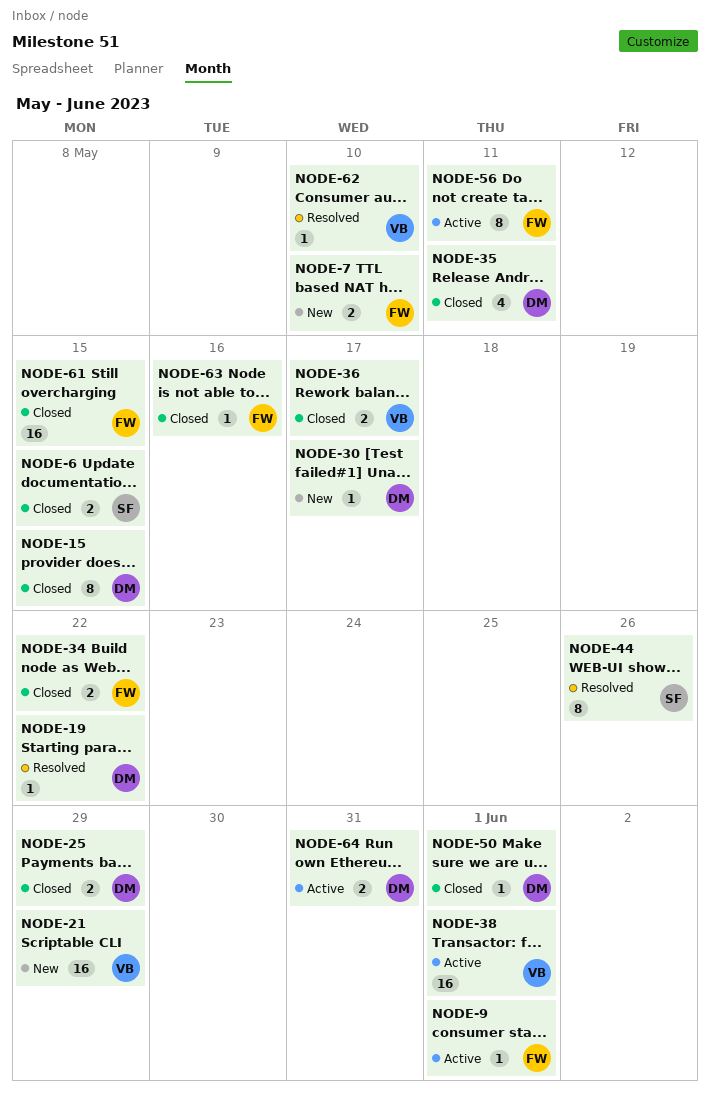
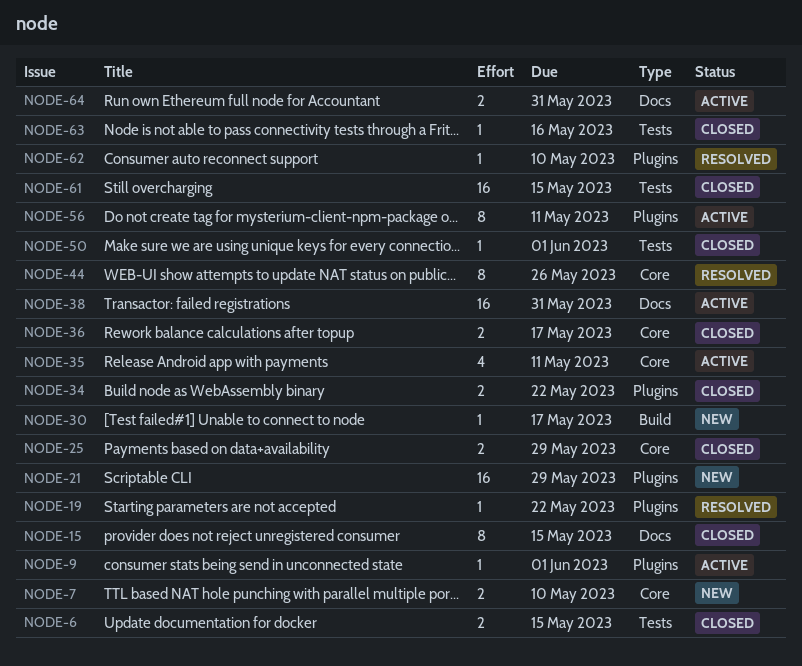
NODE-35, status: Closed -> Active
NODE-38, due: Jun 1 -> May 31

